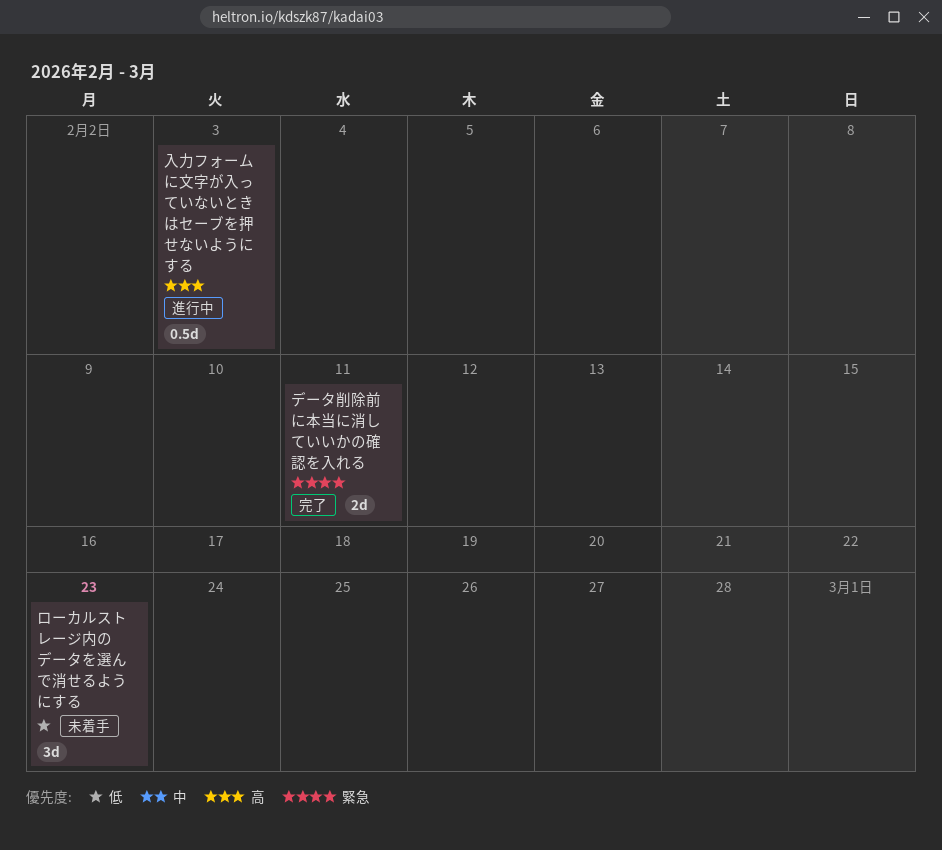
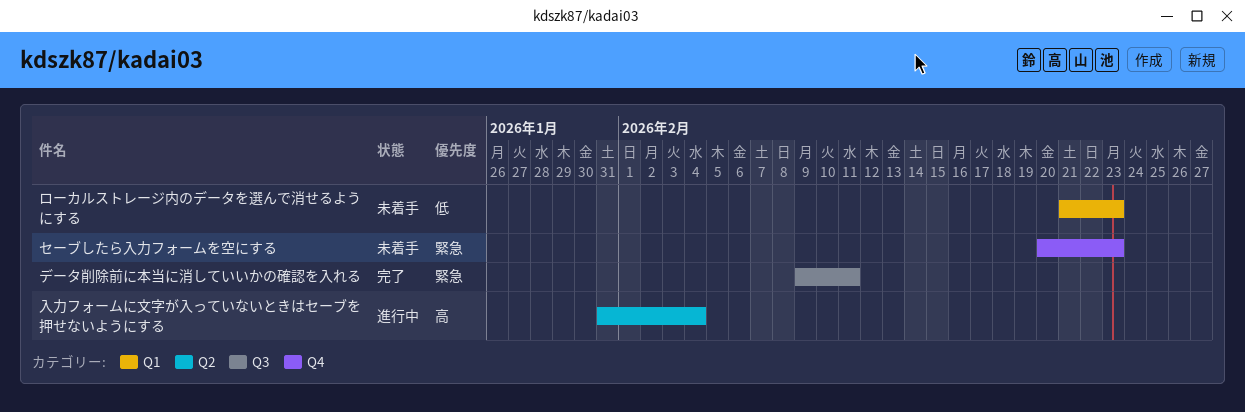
セーブしたら入力フォームを空にする: none -> present
入力フォームに文字が入っていないときはセーブを押せないようにする, due: Feb 3 -> Feb 4

